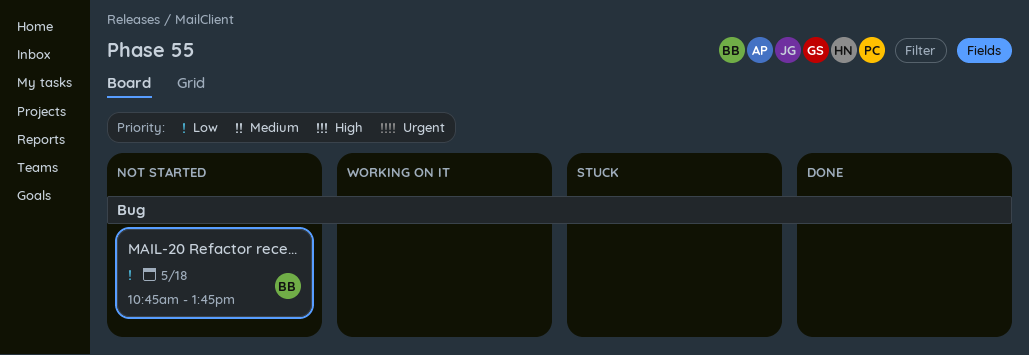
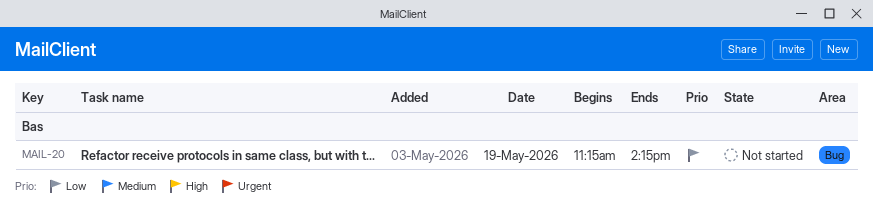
MAIL-20, day: May 18 -> May 19
MAIL-20, begins: 10:45 -> 11:15
MAIL-20, ends: 13:45 -> 14:15

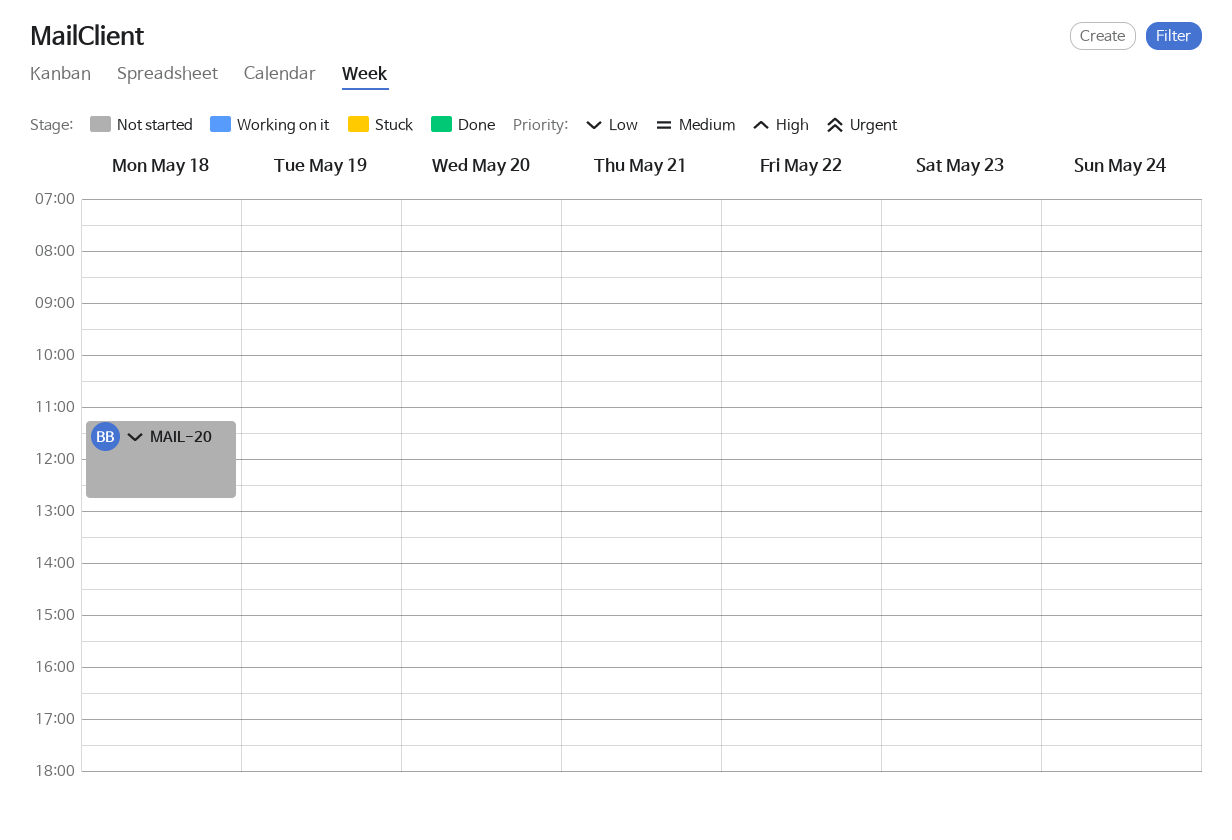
MAIL-20, day: May 19 -> May 18
MAIL-20, ends: 14:15 -> 12:45

